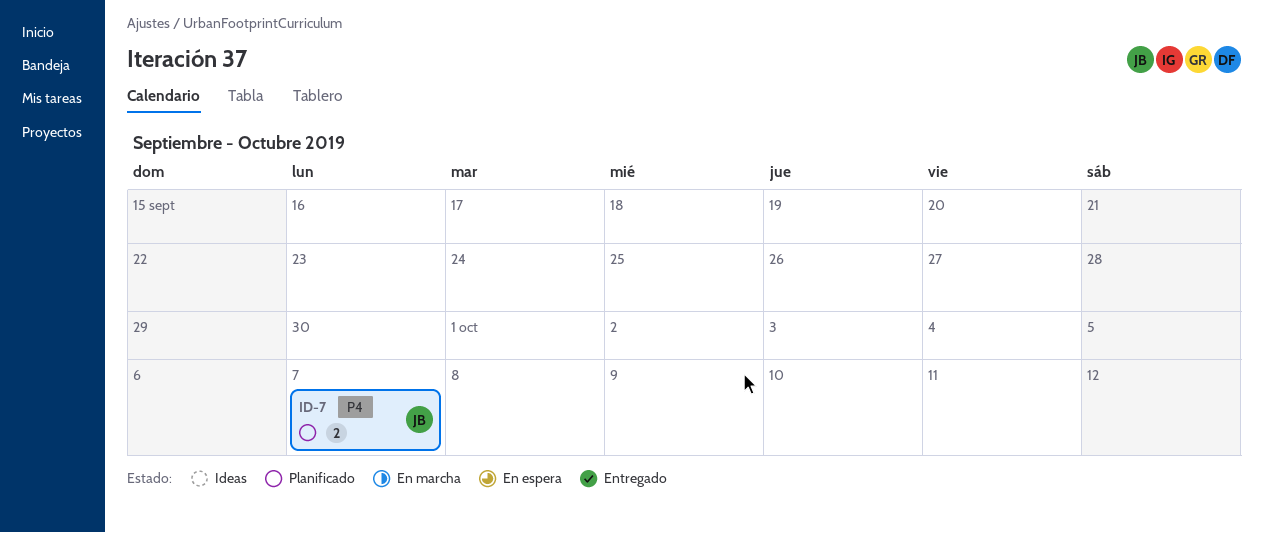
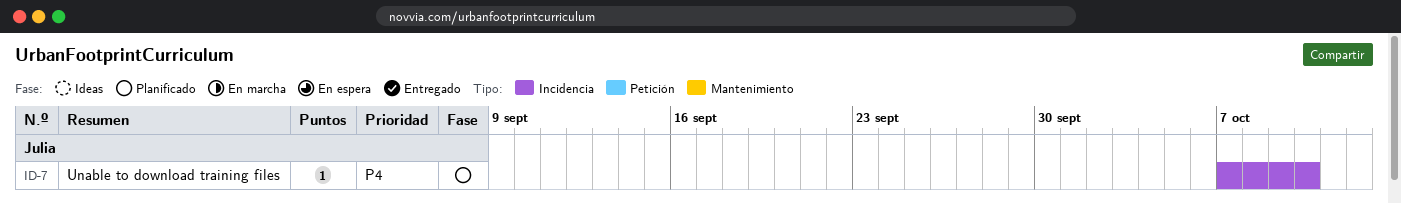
ID-7, estimate: 2 -> 1
ID-7, due: Oct 7 -> Oct 10

